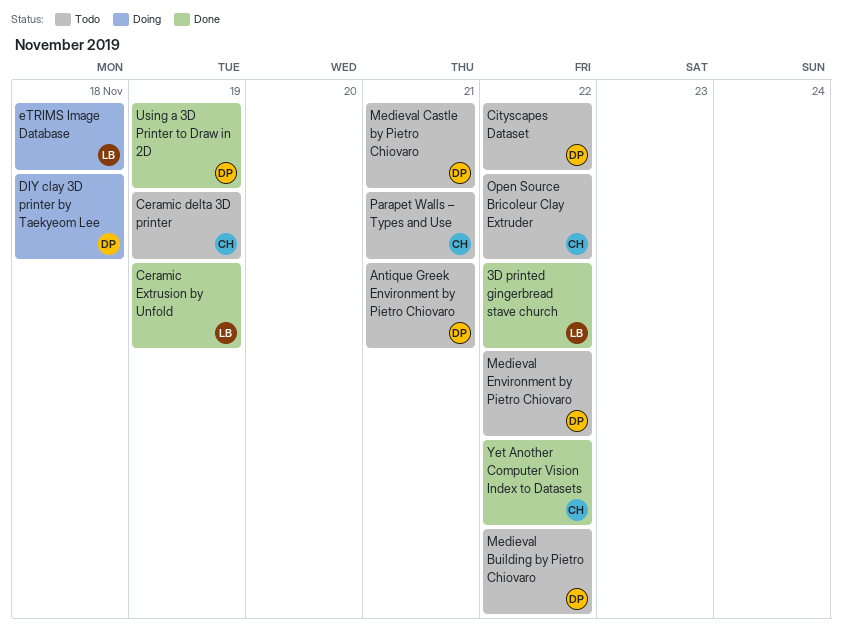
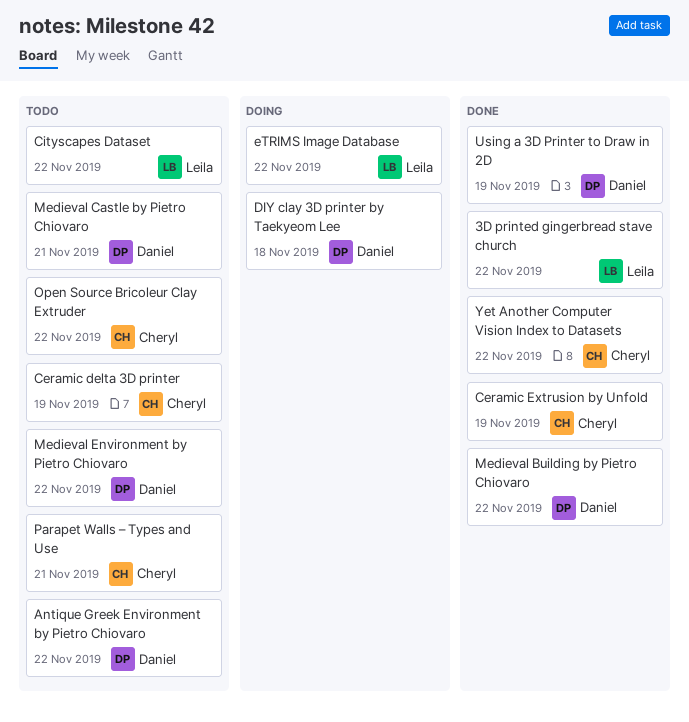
Antique Greek Environment by Pietro Chiovaro, due: Nov 21 -> Nov 22
Ceramic Extrusion by Unfold, owner: Leila -> Cheryl
Cityscapes Dataset, owner: Daniel -> Leila
eTRIMS Image Database, due: Nov 18 -> Nov 22
Medieval Building by Pietro Chiovaro, status: Todo -> Done

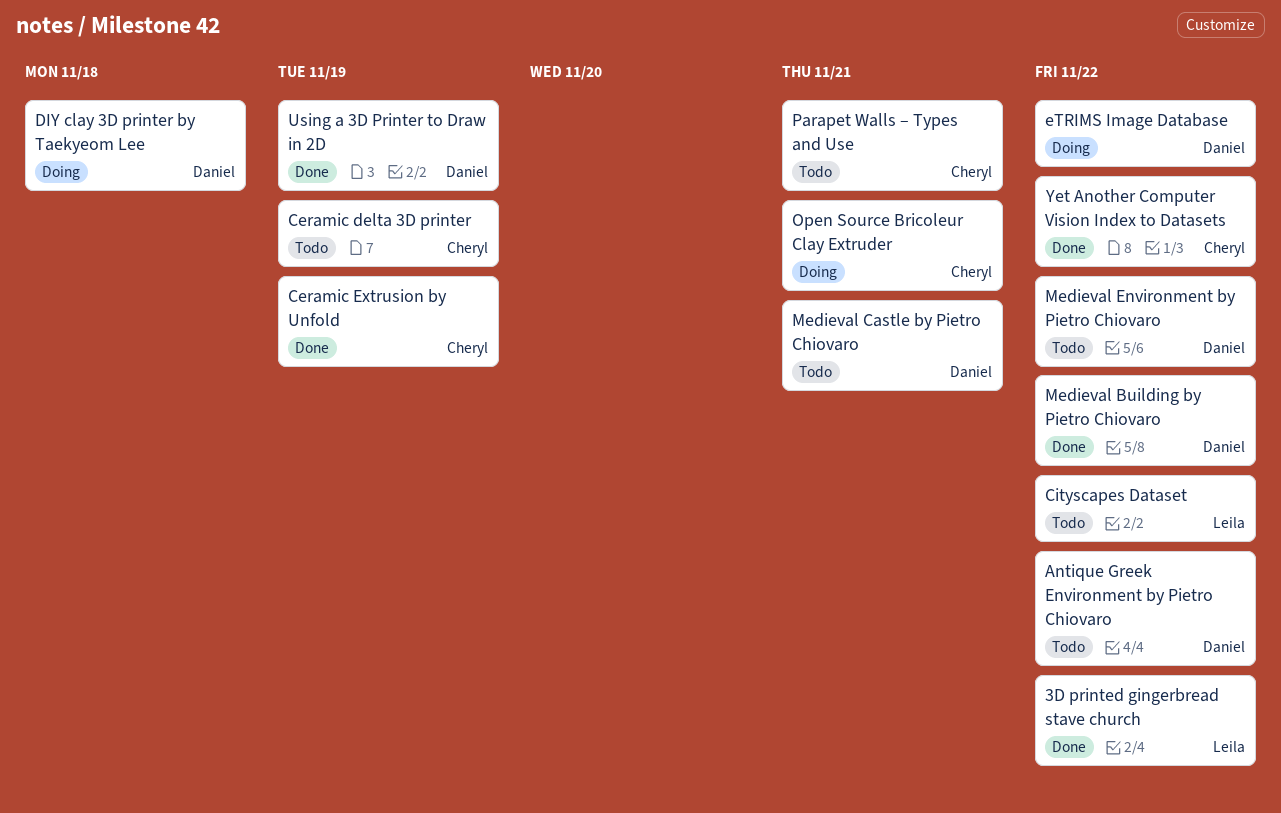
eTRIMS Image Database, owner: Leila -> Daniel
Open Source Bricoleur Clay Extruder, status: Todo -> Doing
Open Source Bricoleur Clay Extruder, due: Nov 22 -> Nov 21

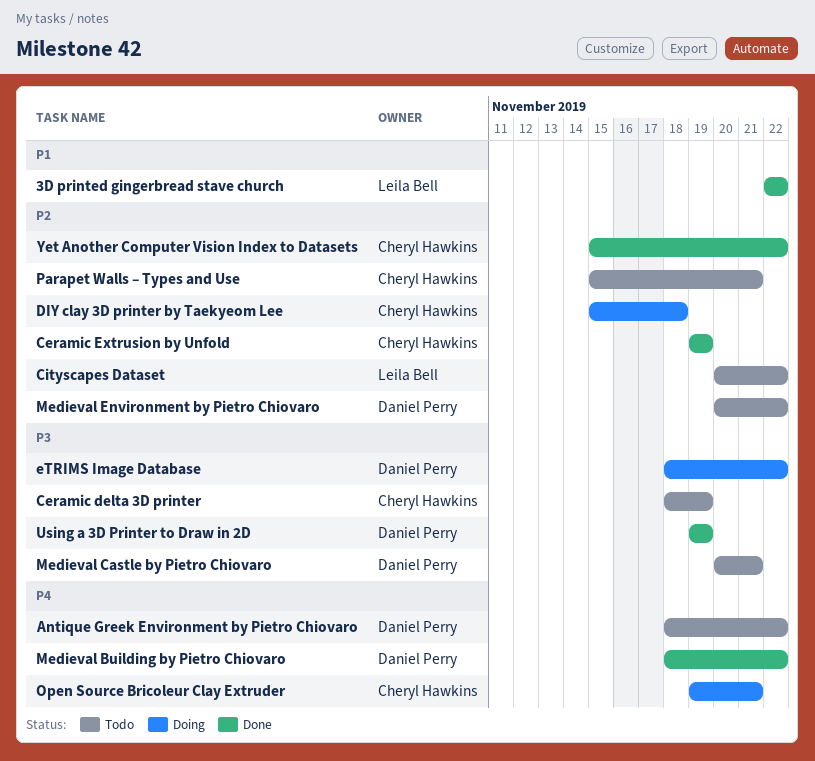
DIY clay 3D printer by Taekyeom Lee, owner: Daniel Perry -> Cheryl Hawkins

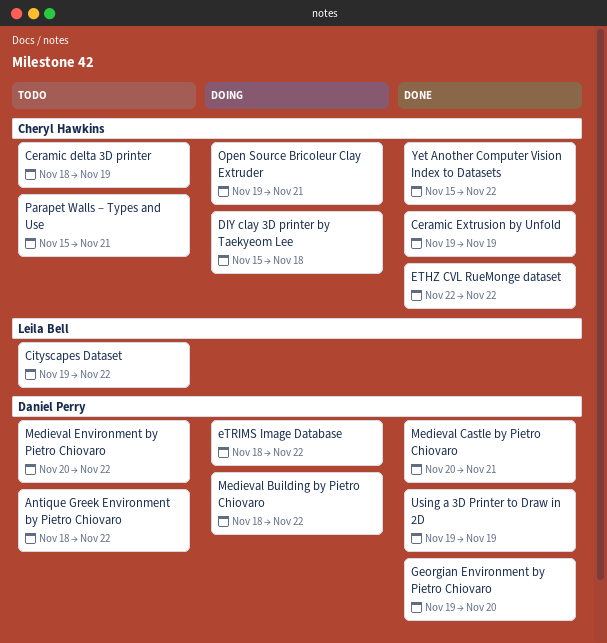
3D printed gingerbread stave church: present -> none
Cityscapes Dataset, start: Nov 20 -> Nov 19
ETHZ CVL RueMonge dataset: none -> present
Georgian Environment by Pietro Chiovaro: none -> present
Medieval Building by Pietro Chiovaro, status: Done -> Doing
Medieval Castle by Pietro Chiovaro, status: Todo -> Done

